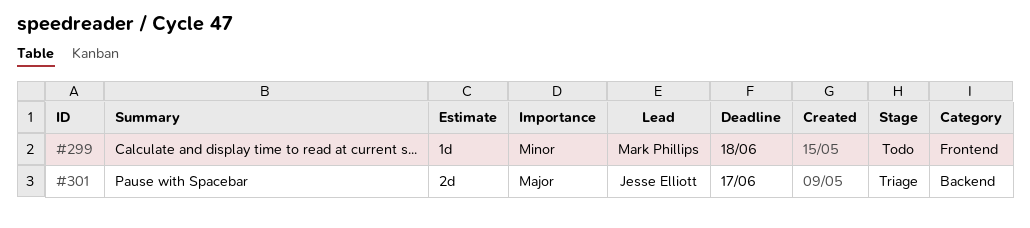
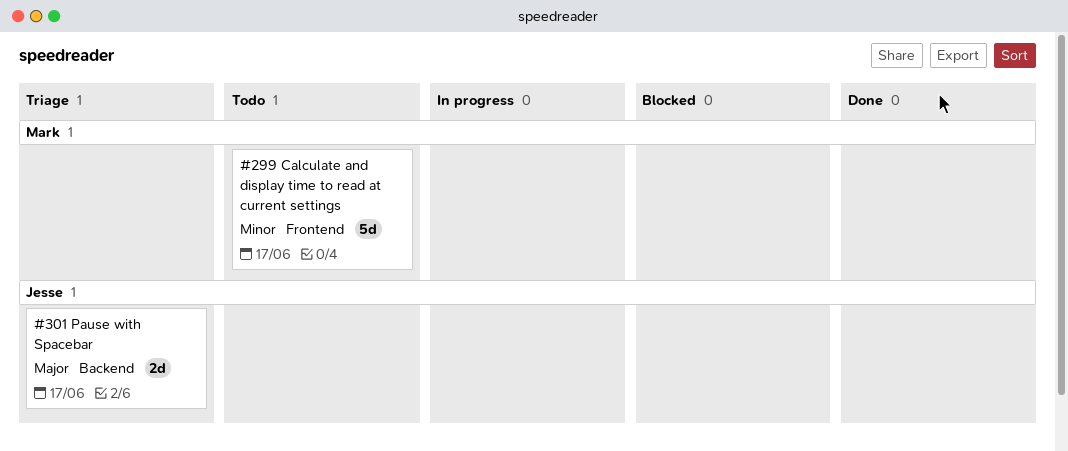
#299, estimate: 1d -> 5d
#299, due: Jun 18 -> Jun 17

